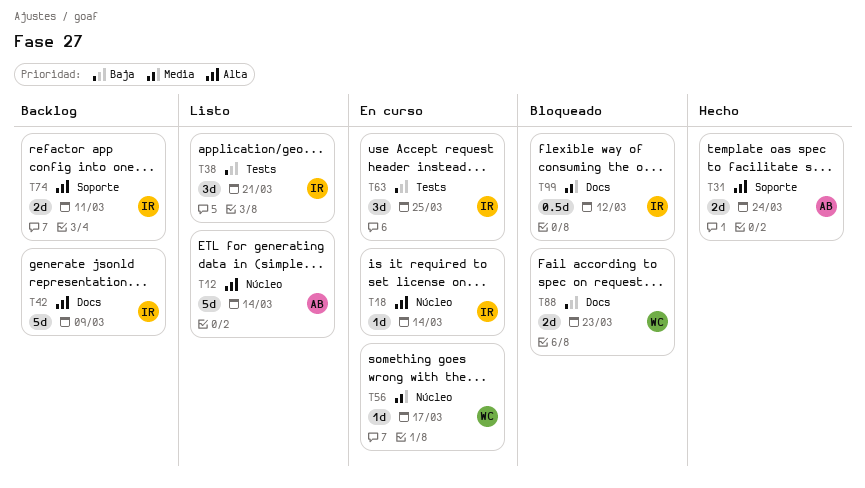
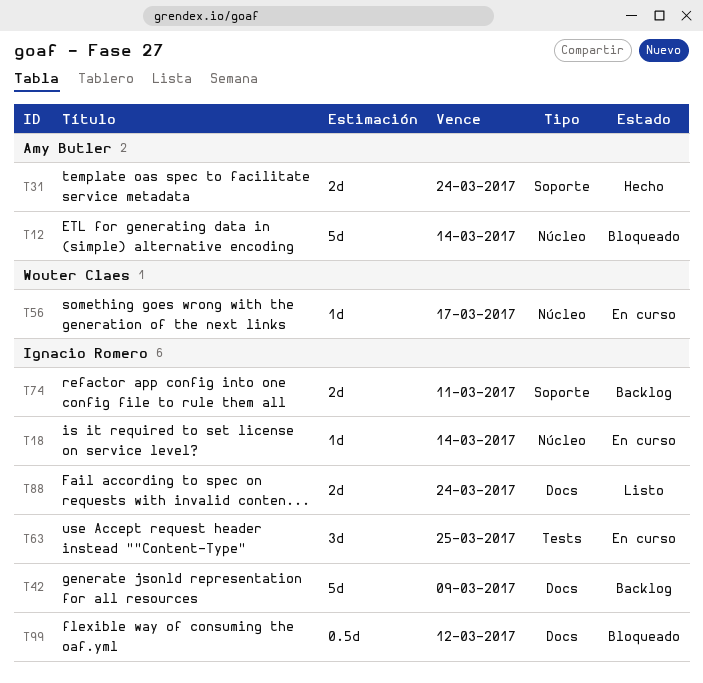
T12, status: Listo -> Bloqueado
T38: present -> none
T88, status: Bloqueado -> Listo
T88, owner: Wouter Claes -> Ignacio Romero
T88, due: Mar 23 -> Mar 24

